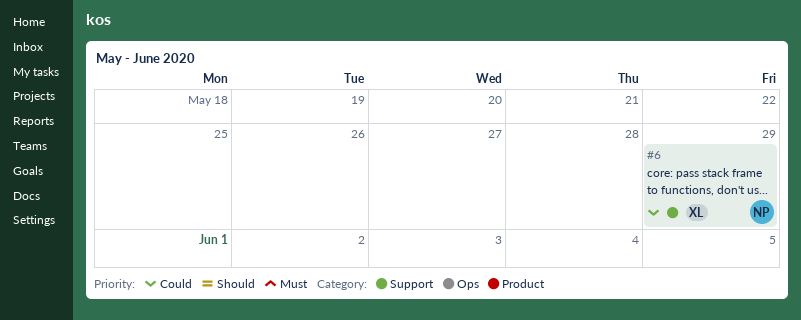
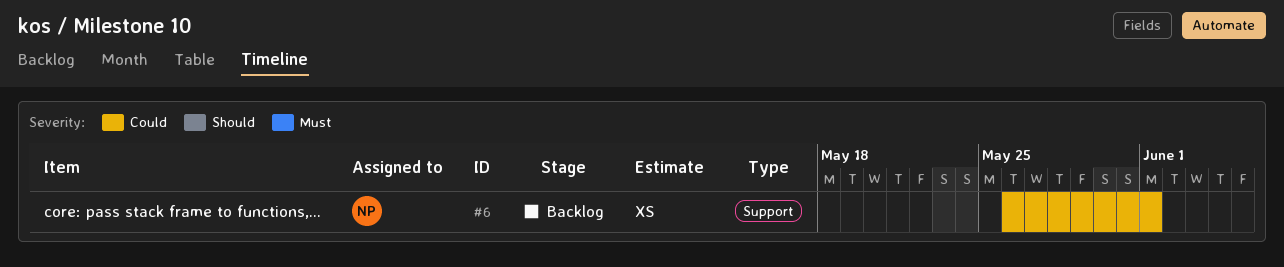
#6, estimate: XL -> XS
#6, due: May 29 -> Jun 1

